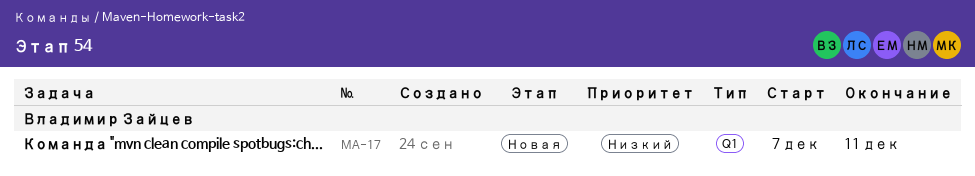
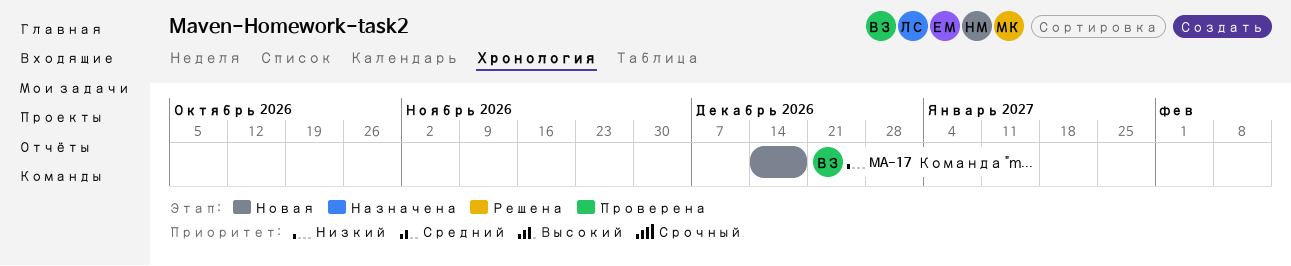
MA-17, start: Dec 7 -> Dec 14
MA-17, due: Dec 11 -> Dec 18

